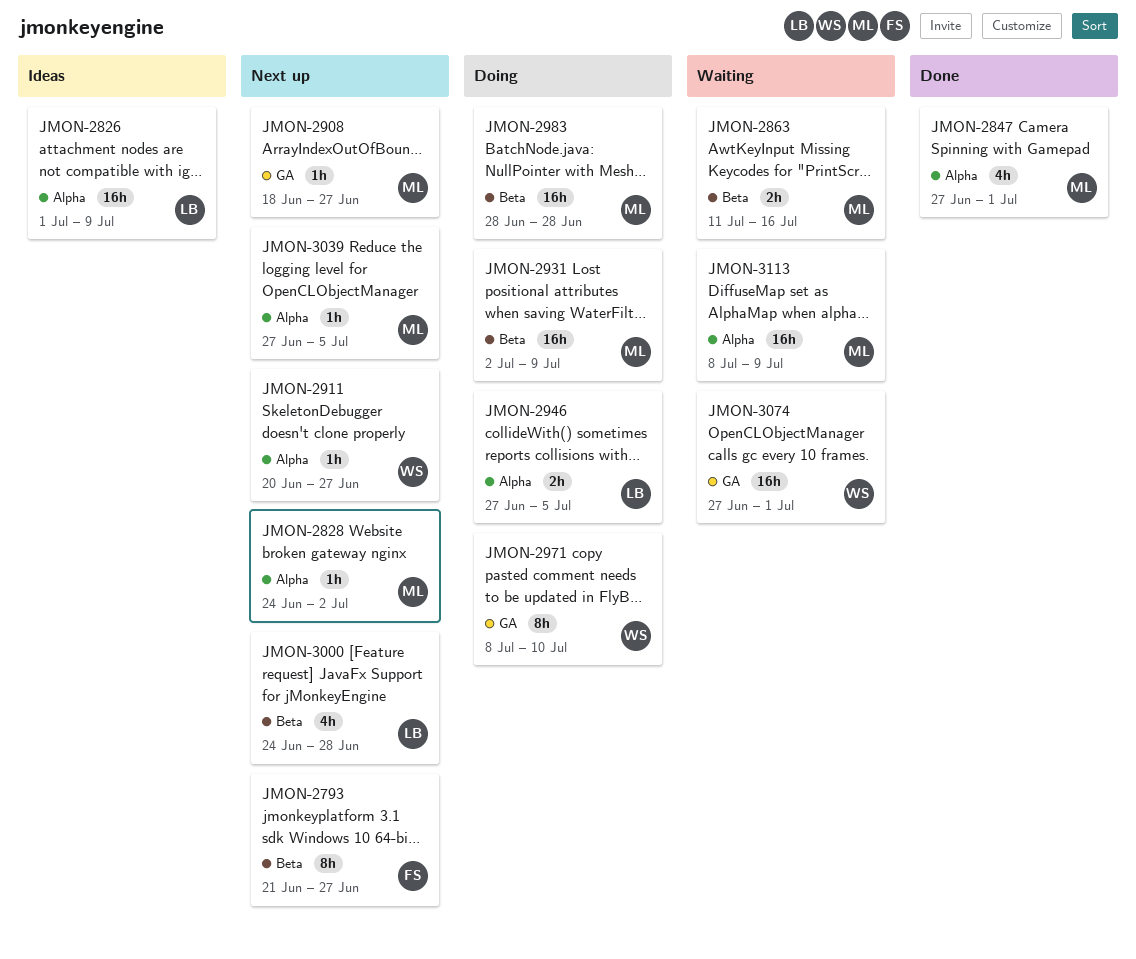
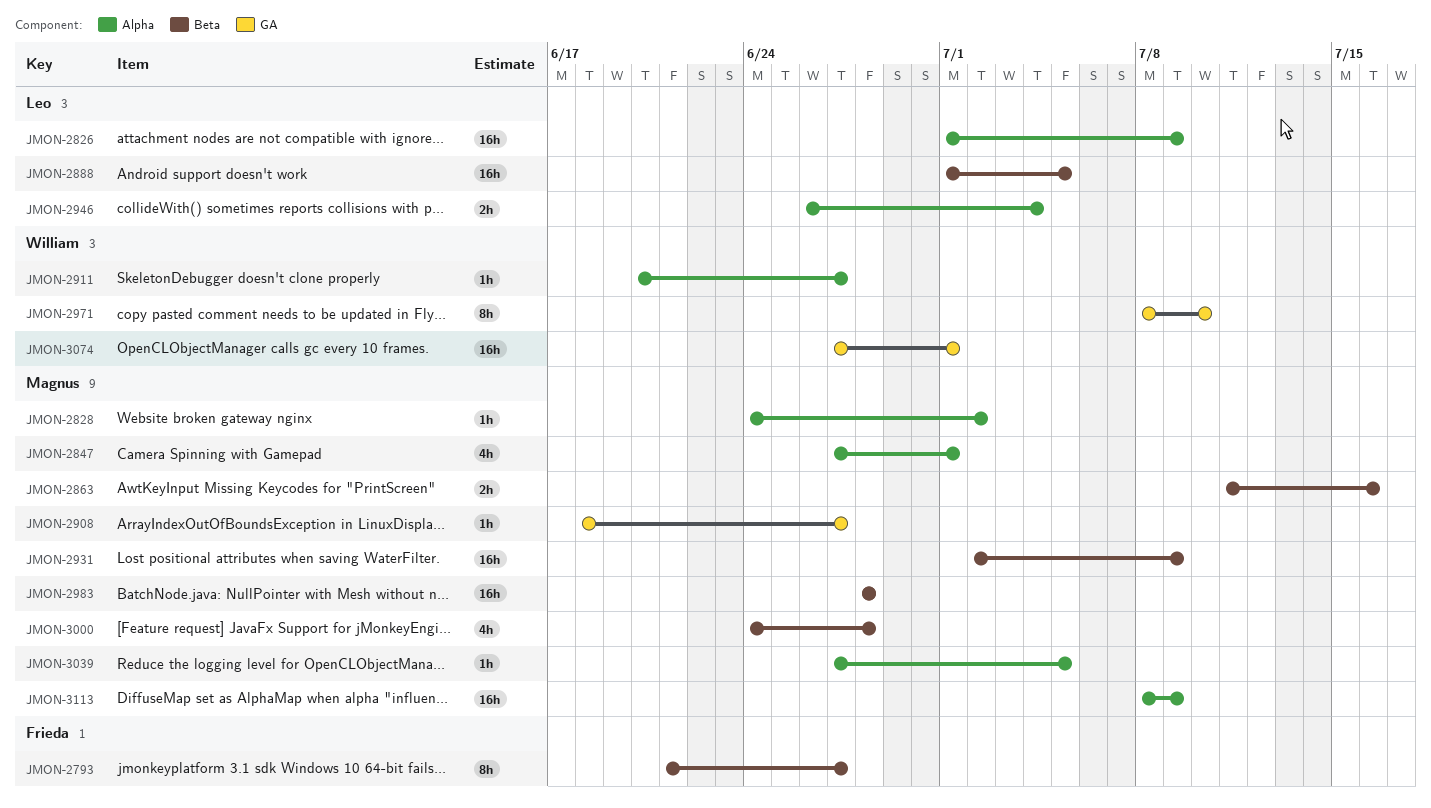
JMON-2888: none -> present
JMON-2946, start: Jun 27 -> Jun 26
JMON-2946, due: Jul 5 -> Jul 4
JMON-3000, owner: Leo -> Magnus

